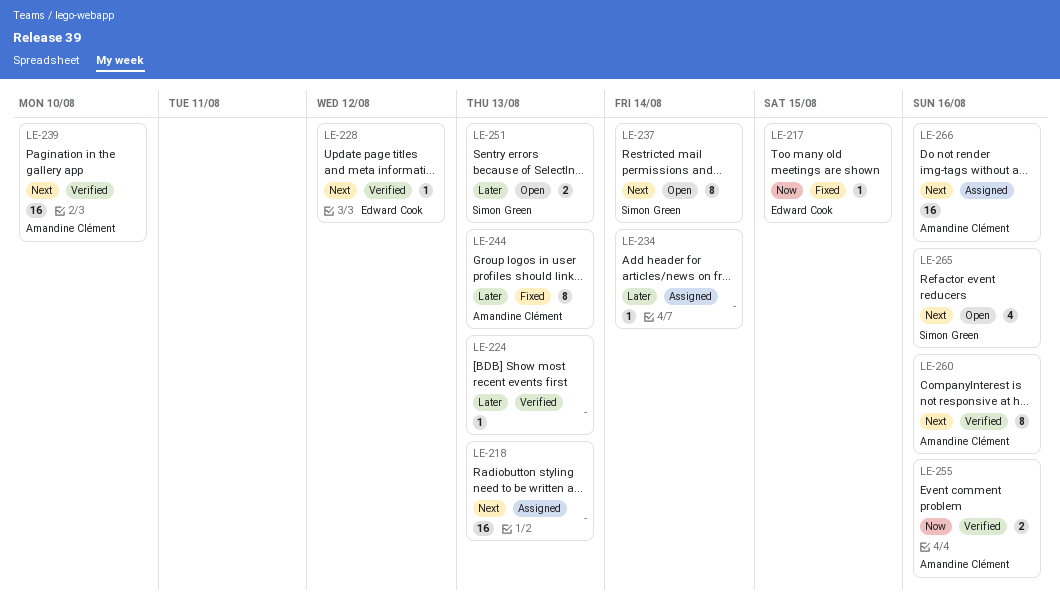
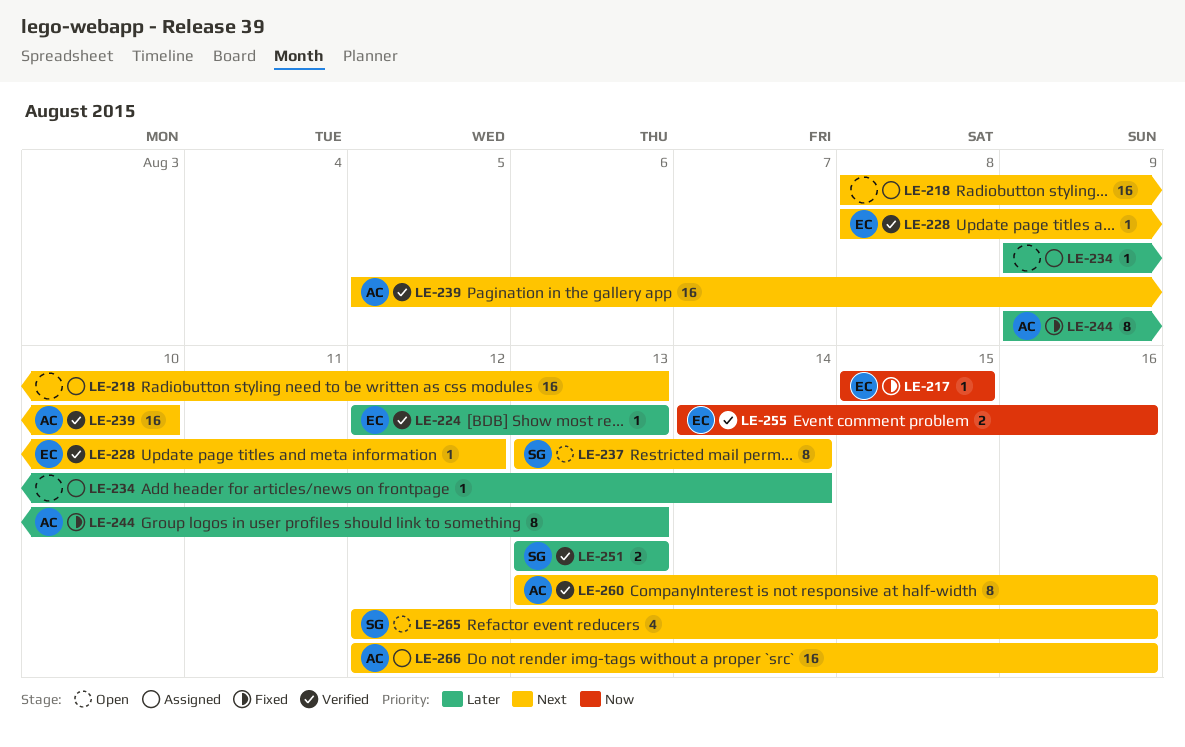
LE-224, owner: none -> Edward Cook
LE-251, status: Open -> Verified
LE-255, owner: Amandine Clément -> Edward Cook

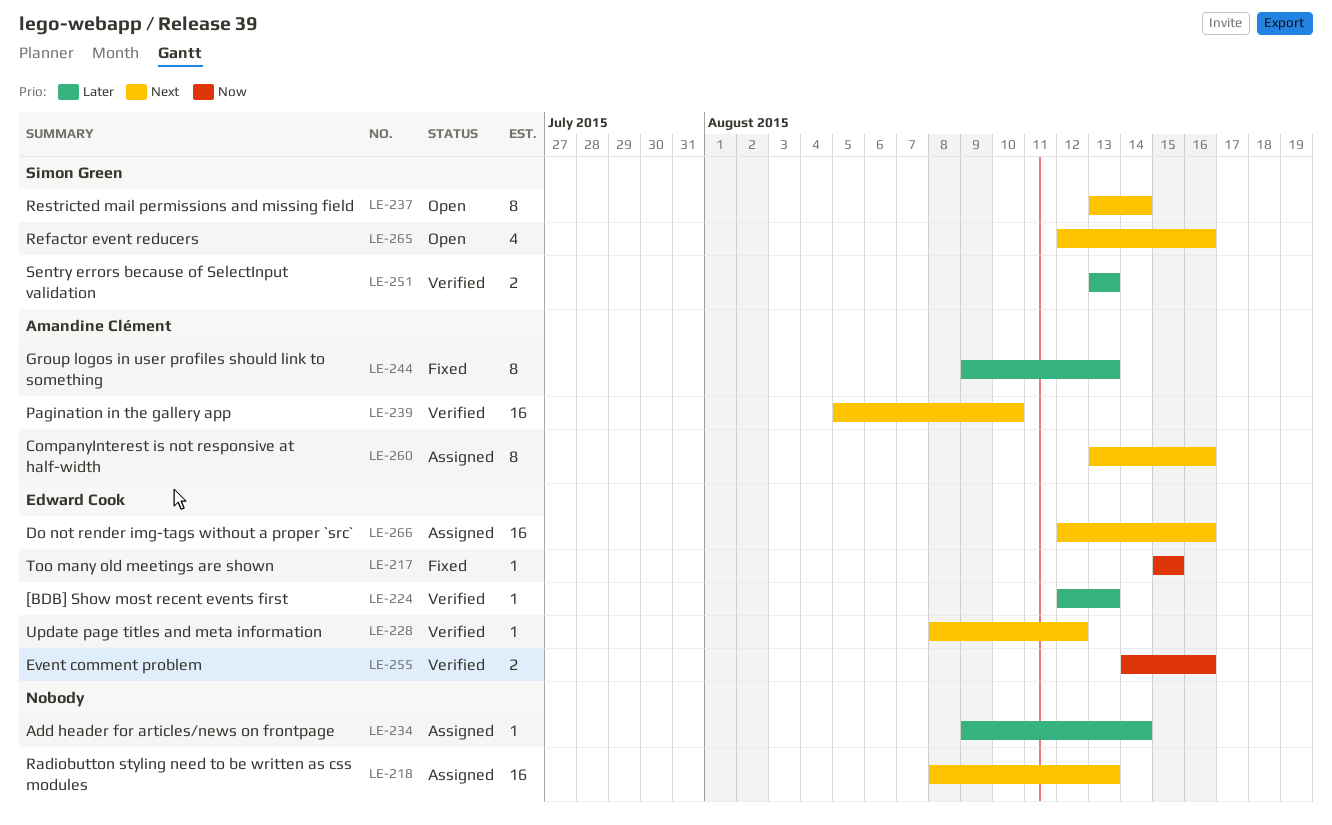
LE-260, status: Verified -> Assigned
LE-266, owner: Amandine Clément -> Edward Cook

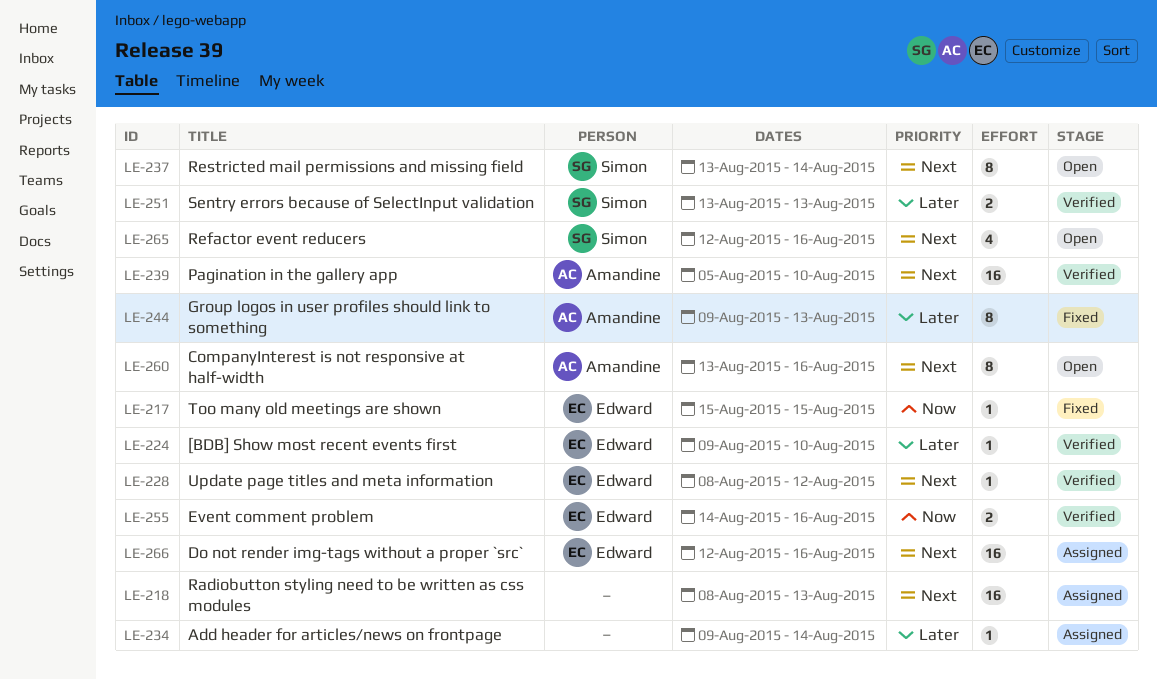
LE-224, start: Aug 12 -> Aug 9
LE-224, due: Aug 13 -> Aug 10
LE-260, status: Assigned -> Open

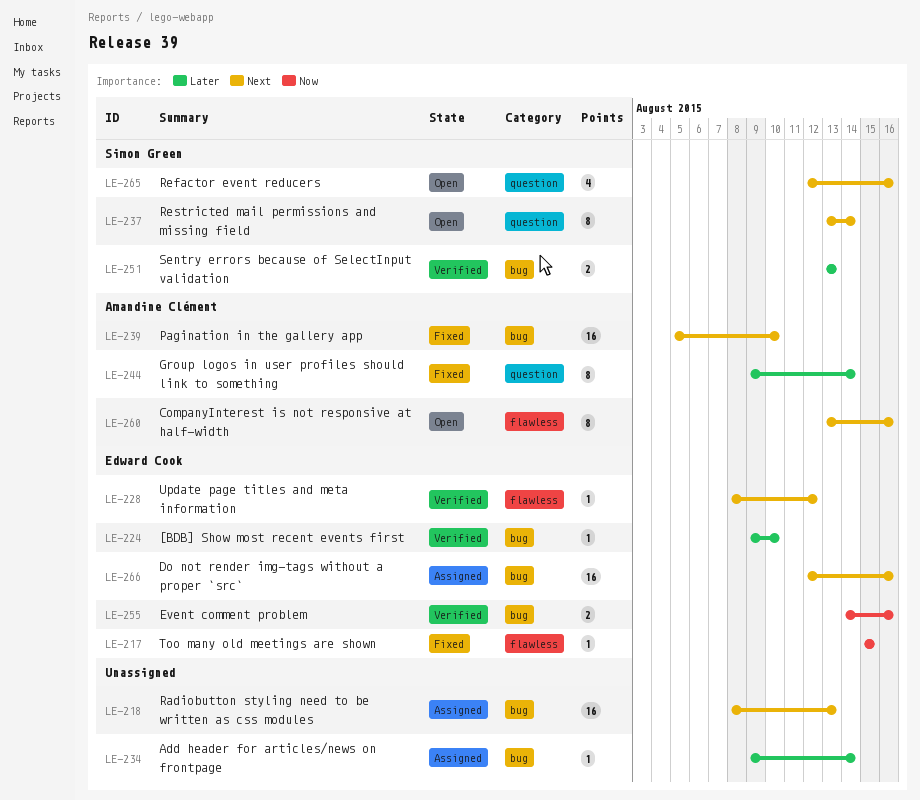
LE-239, status: Verified -> Fixed
LE-244, due: Aug 13 -> Aug 14

